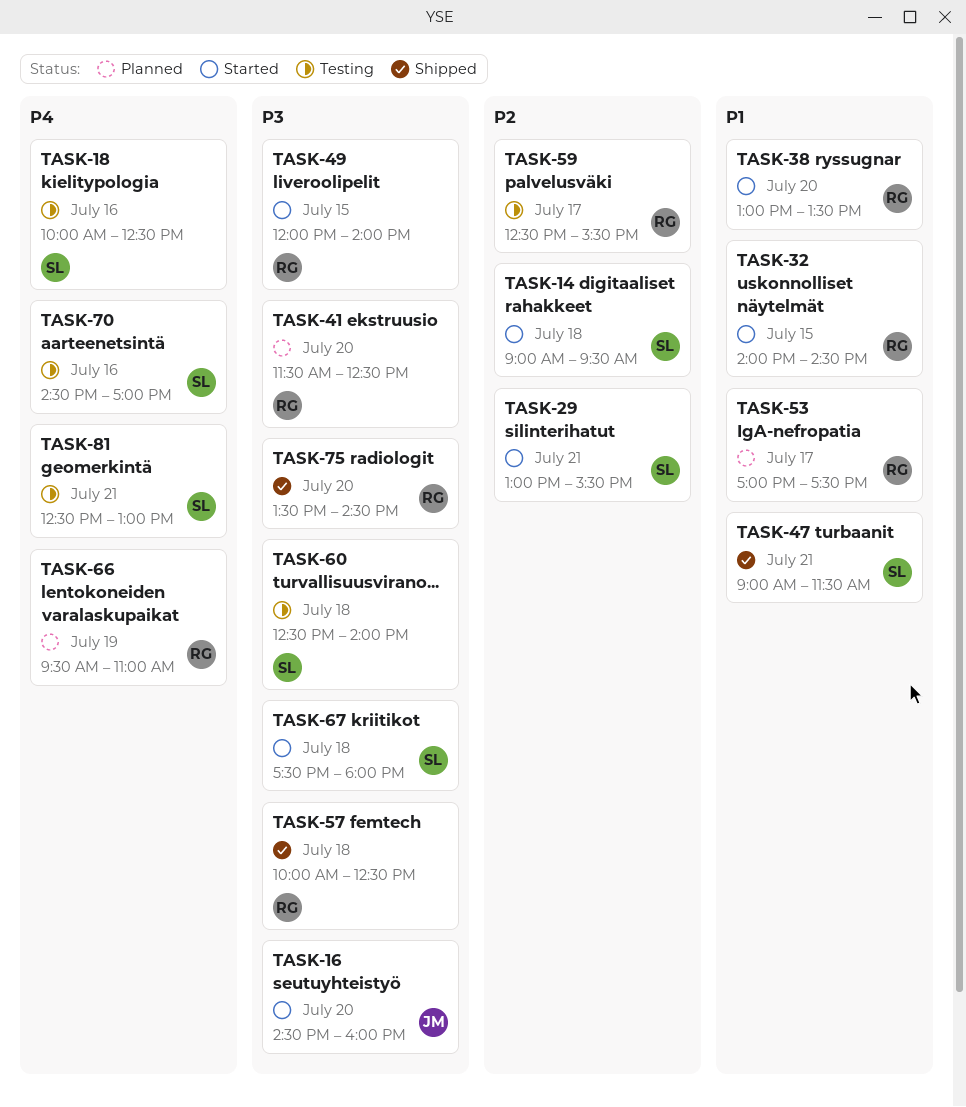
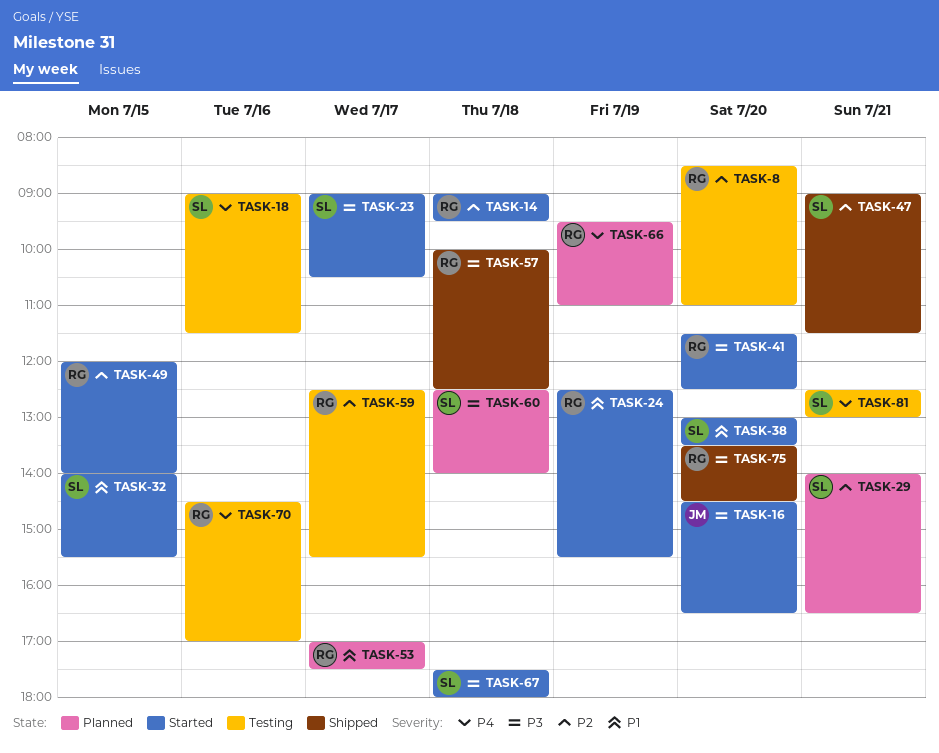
TASK-8: none -> present
TASK-14, owner: SL -> RG
TASK-16, ends: 16:00 -> 16:30
TASK-18, begins: 10:00 -> 09:00
TASK-18, ends: 12:30 -> 11:30
TASK-23: none -> present
TASK-24: none -> present
TASK-29, status: Started -> Planned
TASK-29, begins: 13:00 -> 14:00
TASK-29, ends: 15:30 -> 16:30
TASK-32, owner: RG -> SL
TASK-32, ends: 14:30 -> 15:30
TASK-38, owner: RG -> SL
TASK-41, status: Planned -> Started
TASK-47, priority: P1 -> P2
TASK-49, priority: P3 -> P2
TASK-60, status: Testing -> Planned
TASK-70, owner: SL -> RG

